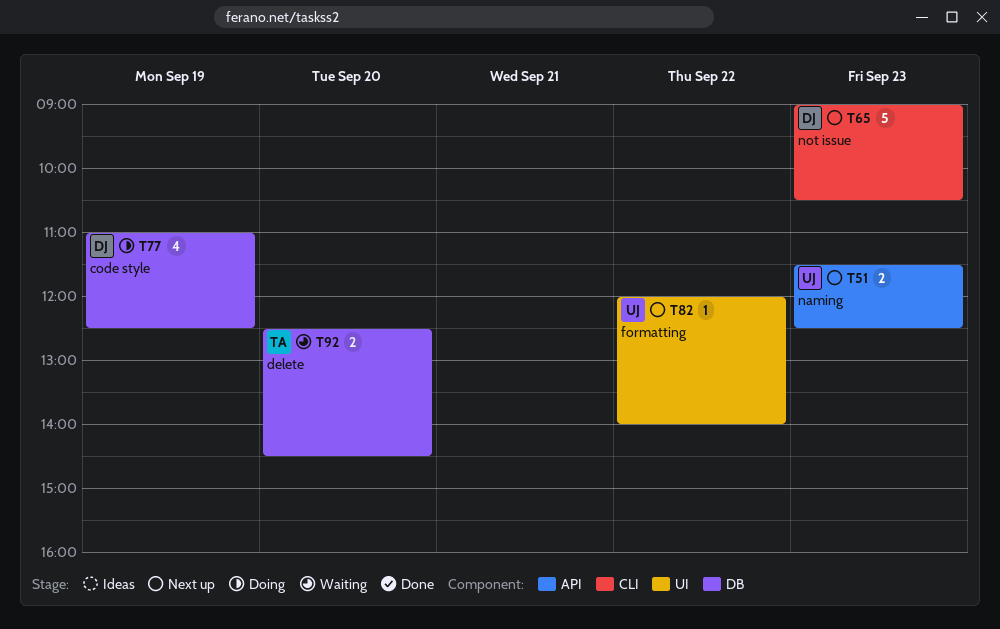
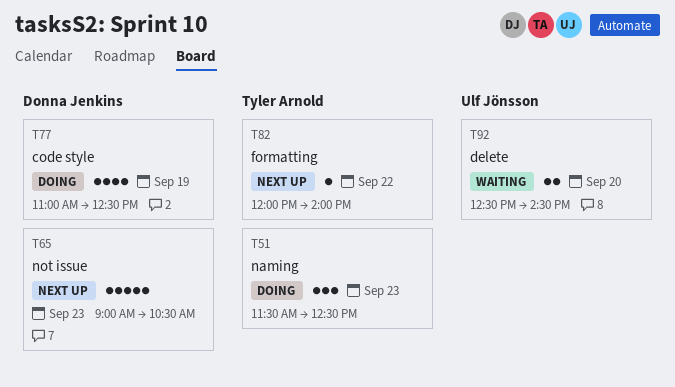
T51, status: Next up -> Doing
T51, owner: Ulf Jönsson -> Tyler Arnold
T51, estimate: 2 -> 3
T82, owner: Ulf Jönsson -> Tyler Arnold
T92, owner: Tyler Arnold -> Ulf Jönsson

